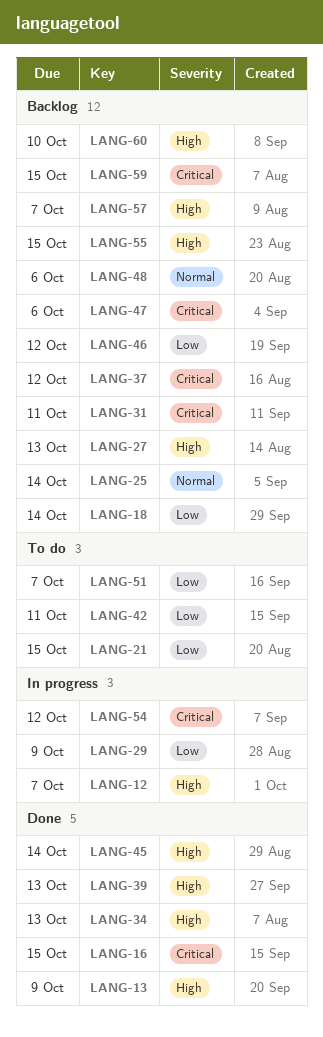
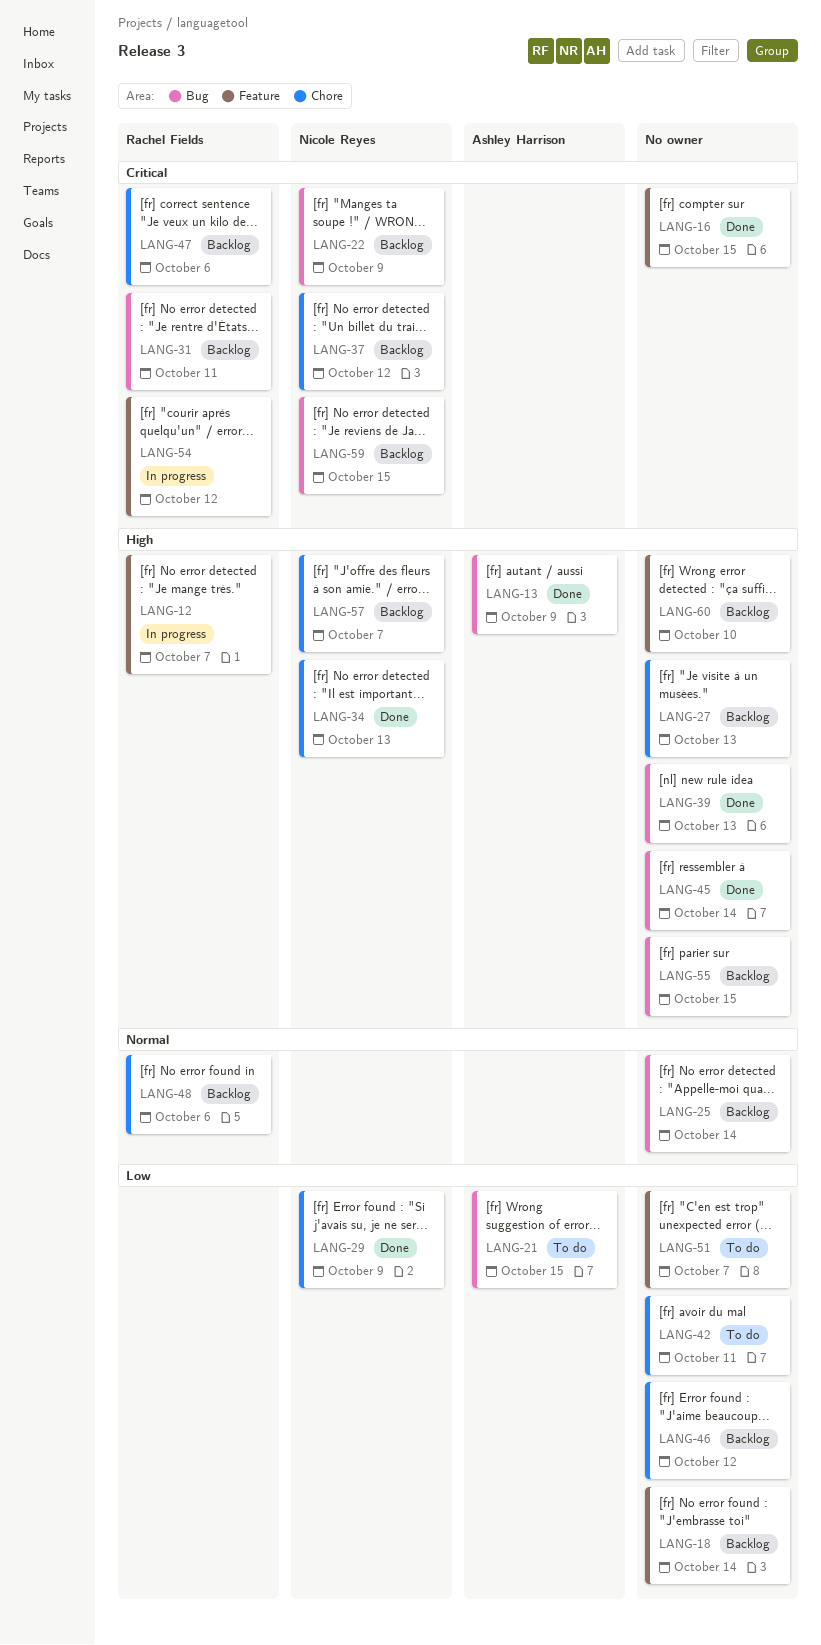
LANG-22: none -> present
LANG-29, status: In progress -> Done

